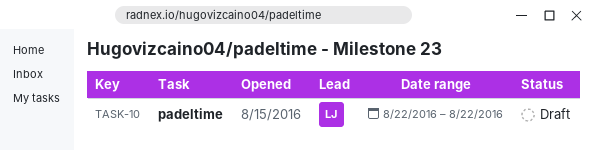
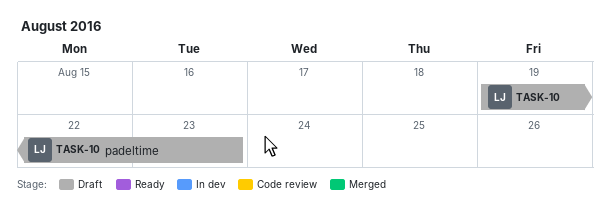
TASK-10, start: Aug 22 -> Aug 19
TASK-10, due: Aug 22 -> Aug 23

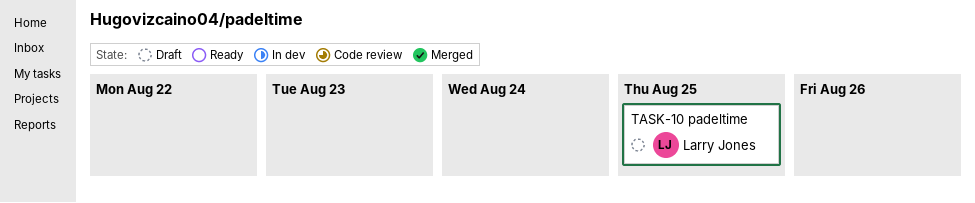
TASK-10, due: Aug 23 -> Aug 25

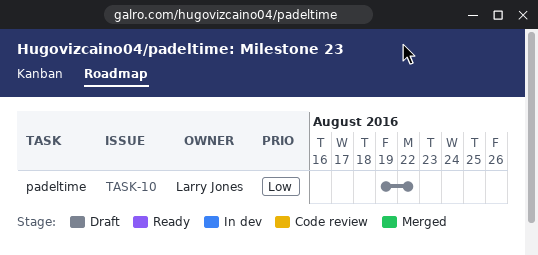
TASK-10, due: Aug 25 -> Aug 22

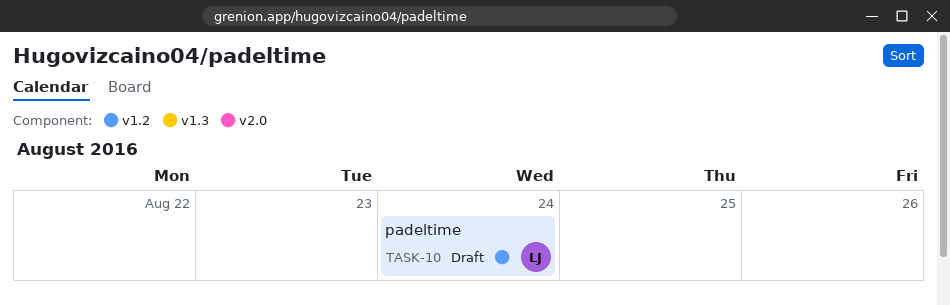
TASK-10, due: Aug 22 -> Aug 24

